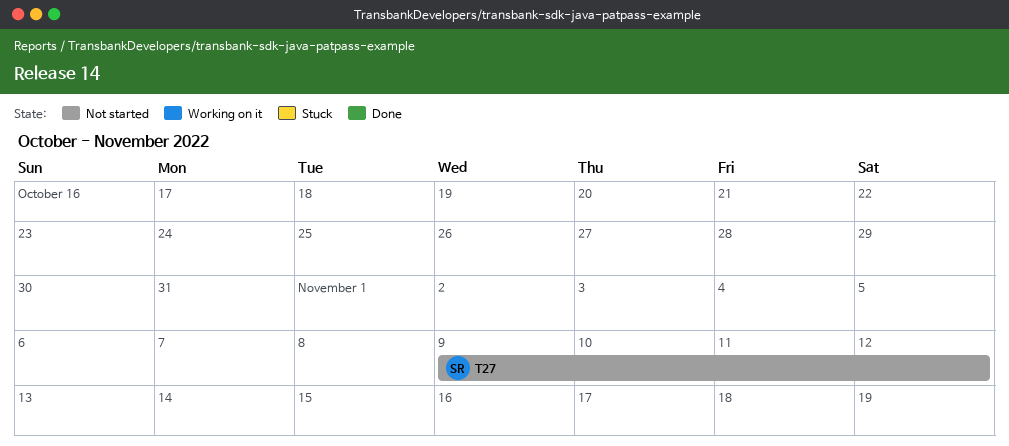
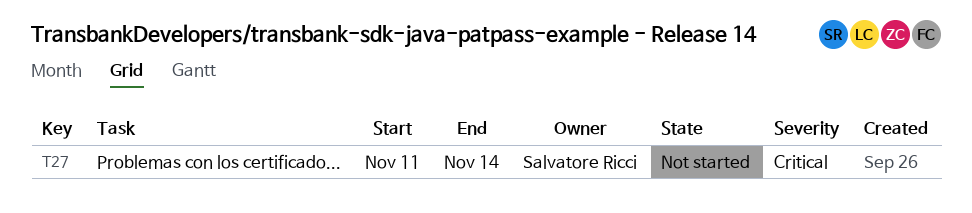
T27, start: Nov 9 -> Nov 11
T27, due: Nov 12 -> Nov 14

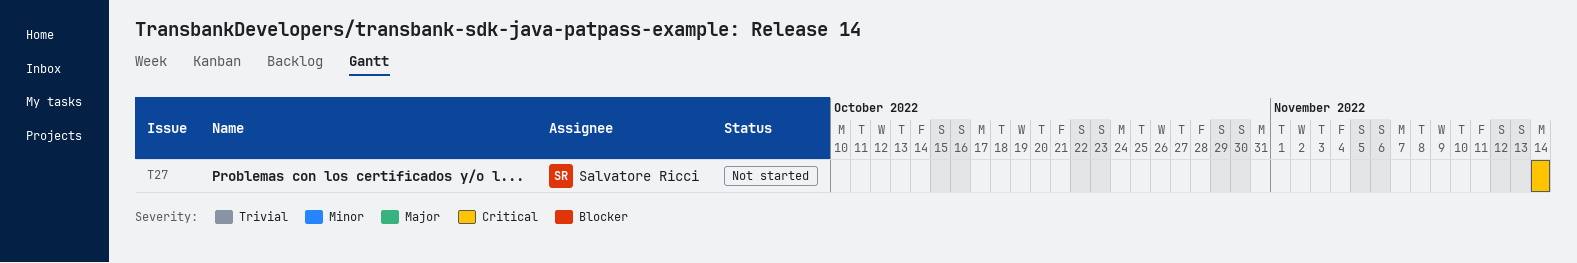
T27, start: Nov 11 -> Nov 14

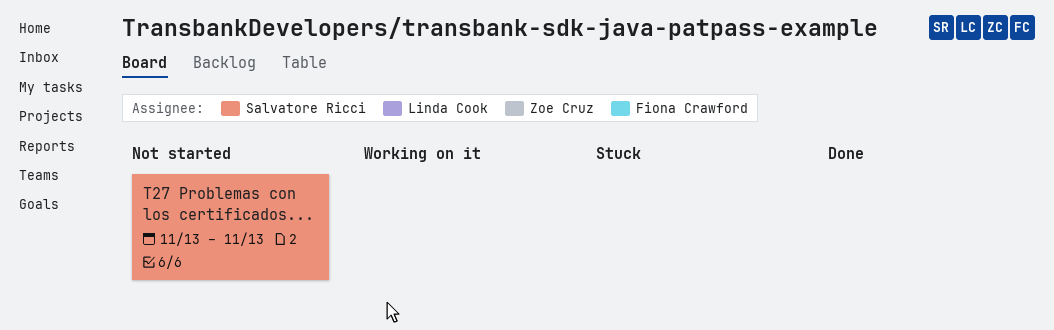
T27, start: Nov 14 -> Nov 13
T27, due: Nov 14 -> Nov 13

